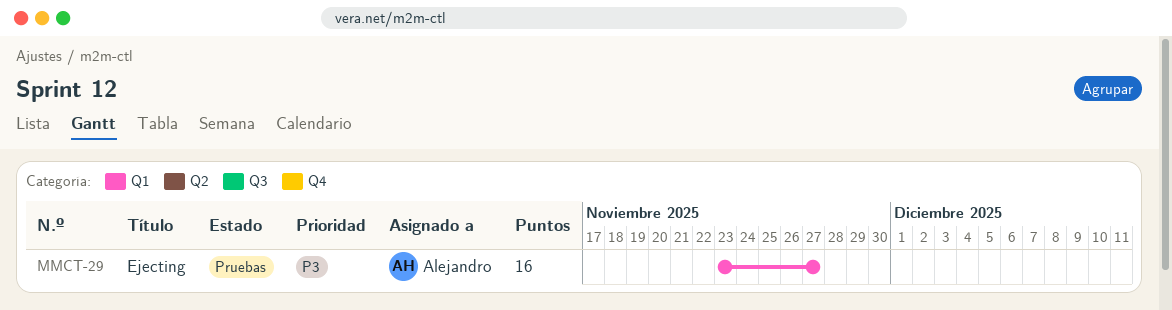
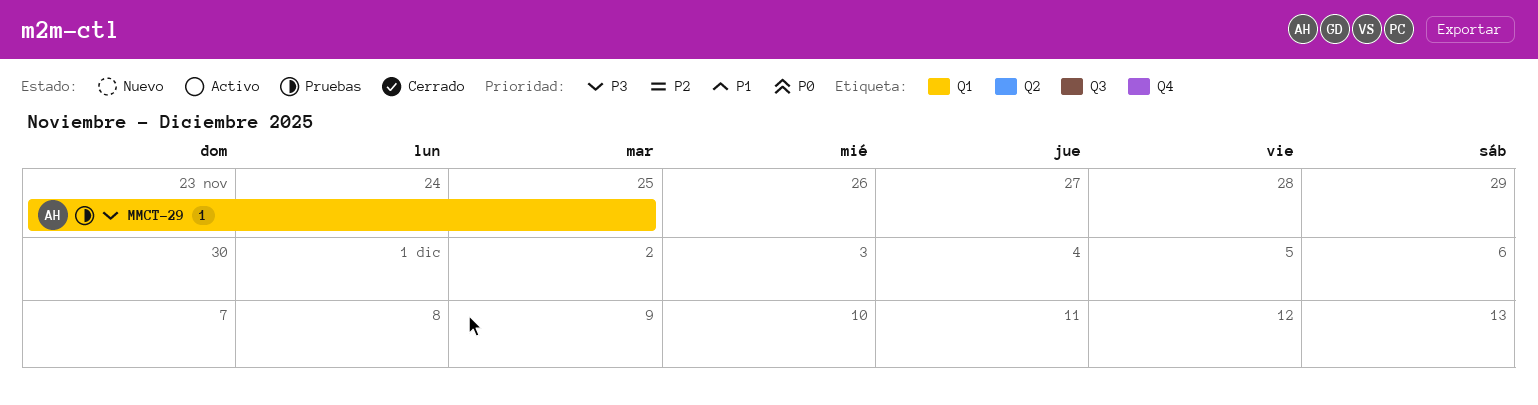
MMCT-29, estimate: 16 -> 1
MMCT-29, due: Nov 27 -> Nov 25

